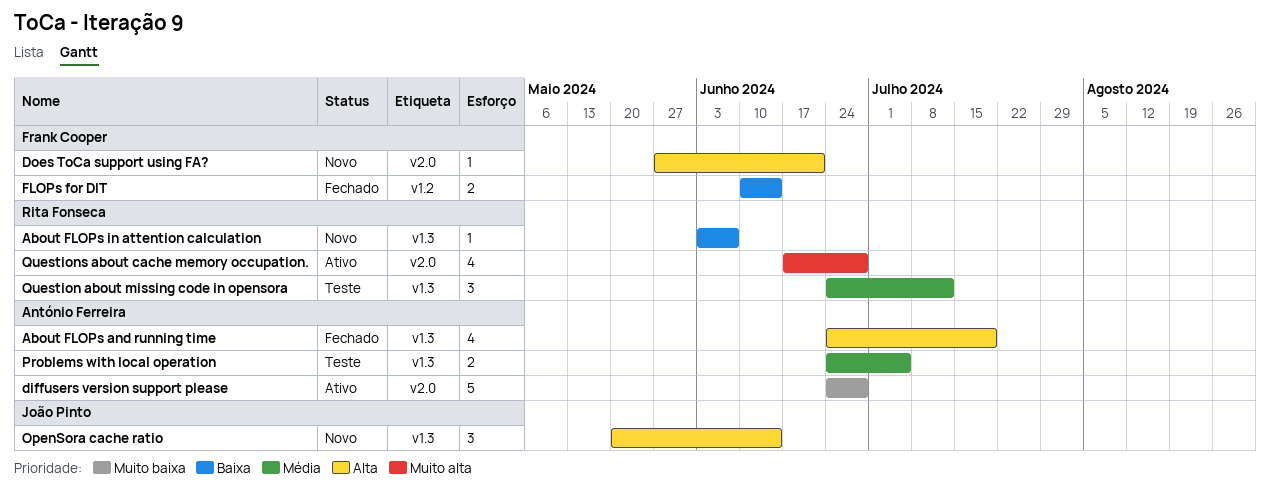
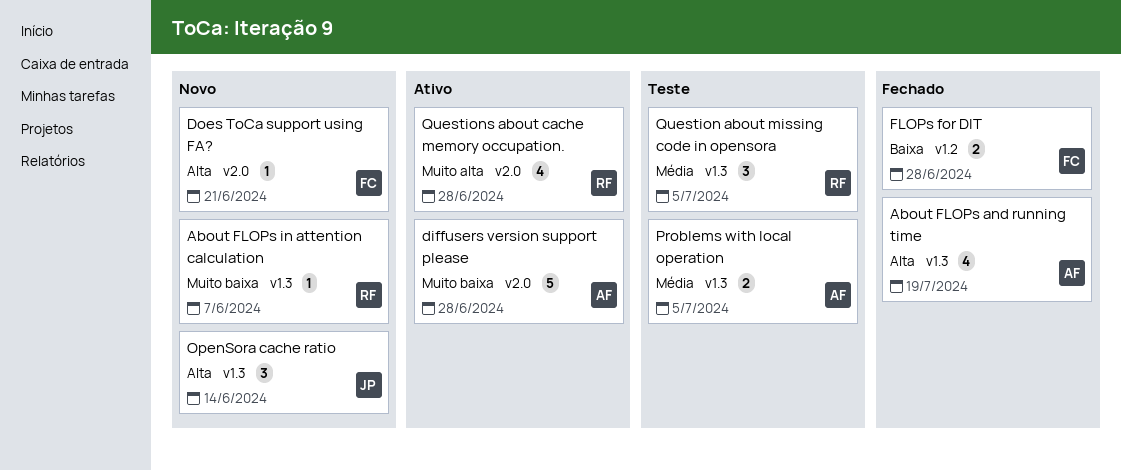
About FLOPs in attention calculation, priority: Baixa -> Muito baixa
FLOPs for DIT, due: Jun 14 -> Jun 28
Question about missing code in opensora, due: Jul 12 -> Jul 5

